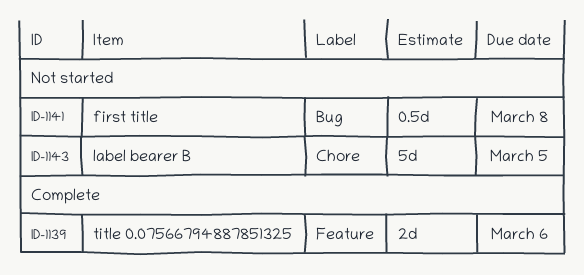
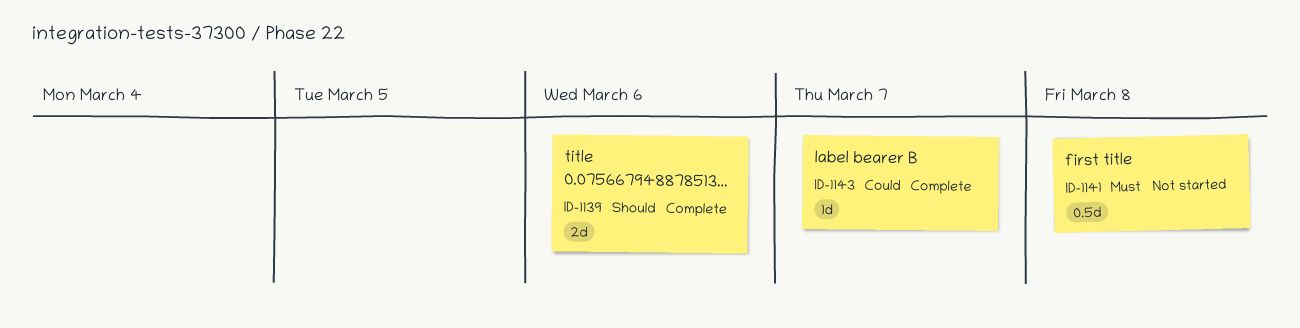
ID-1143, status: Not started -> Complete
ID-1143, estimate: 5d -> 1d
ID-1143, due: Mar 5 -> Mar 7

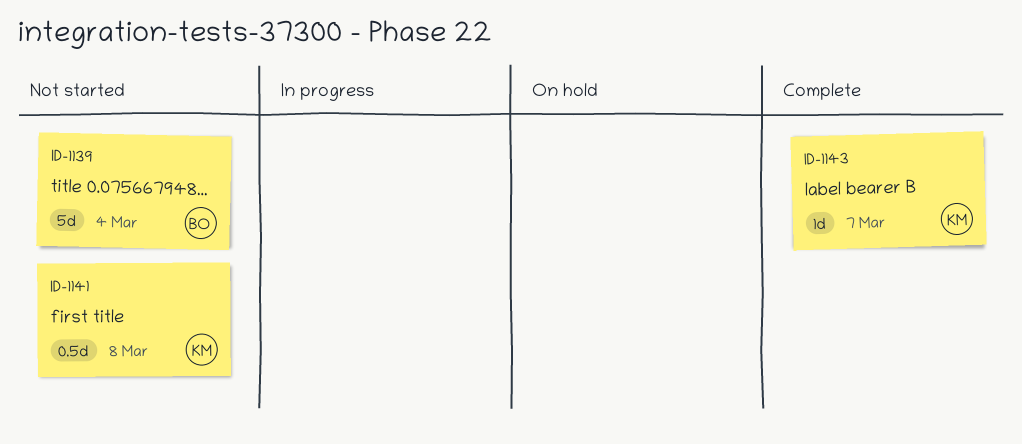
ID-1139, status: Complete -> Not started
ID-1139, estimate: 2d -> 5d
ID-1139, due: Mar 6 -> Mar 4

